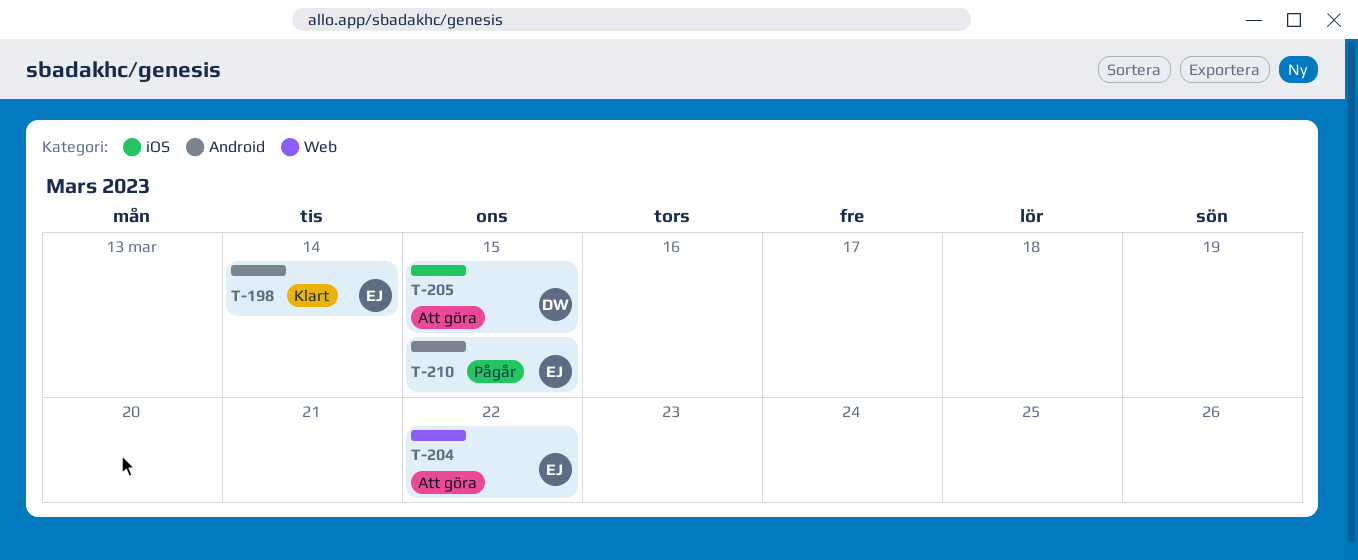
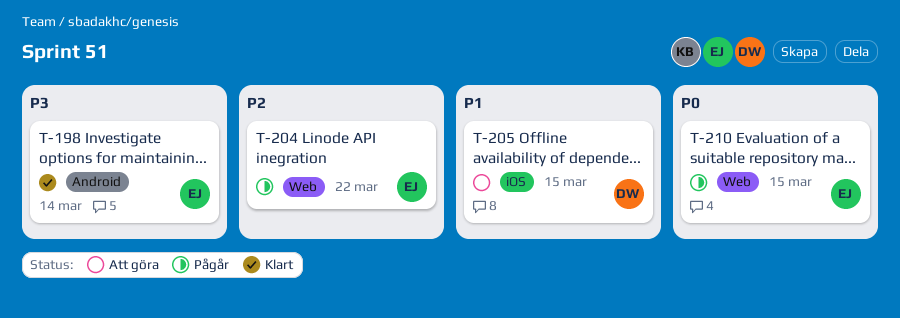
T-204, status: Att göra -> Pågår
T-210, label: Android -> Web

